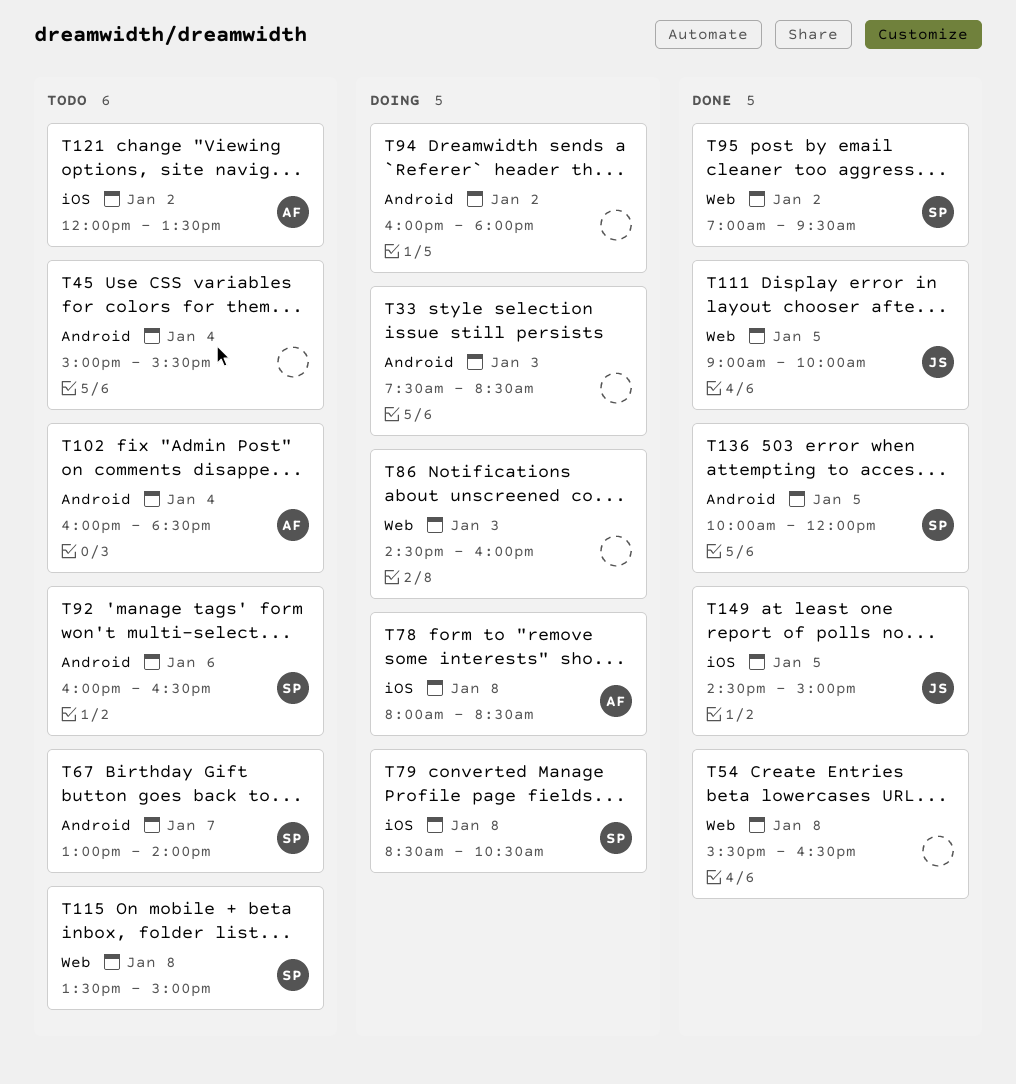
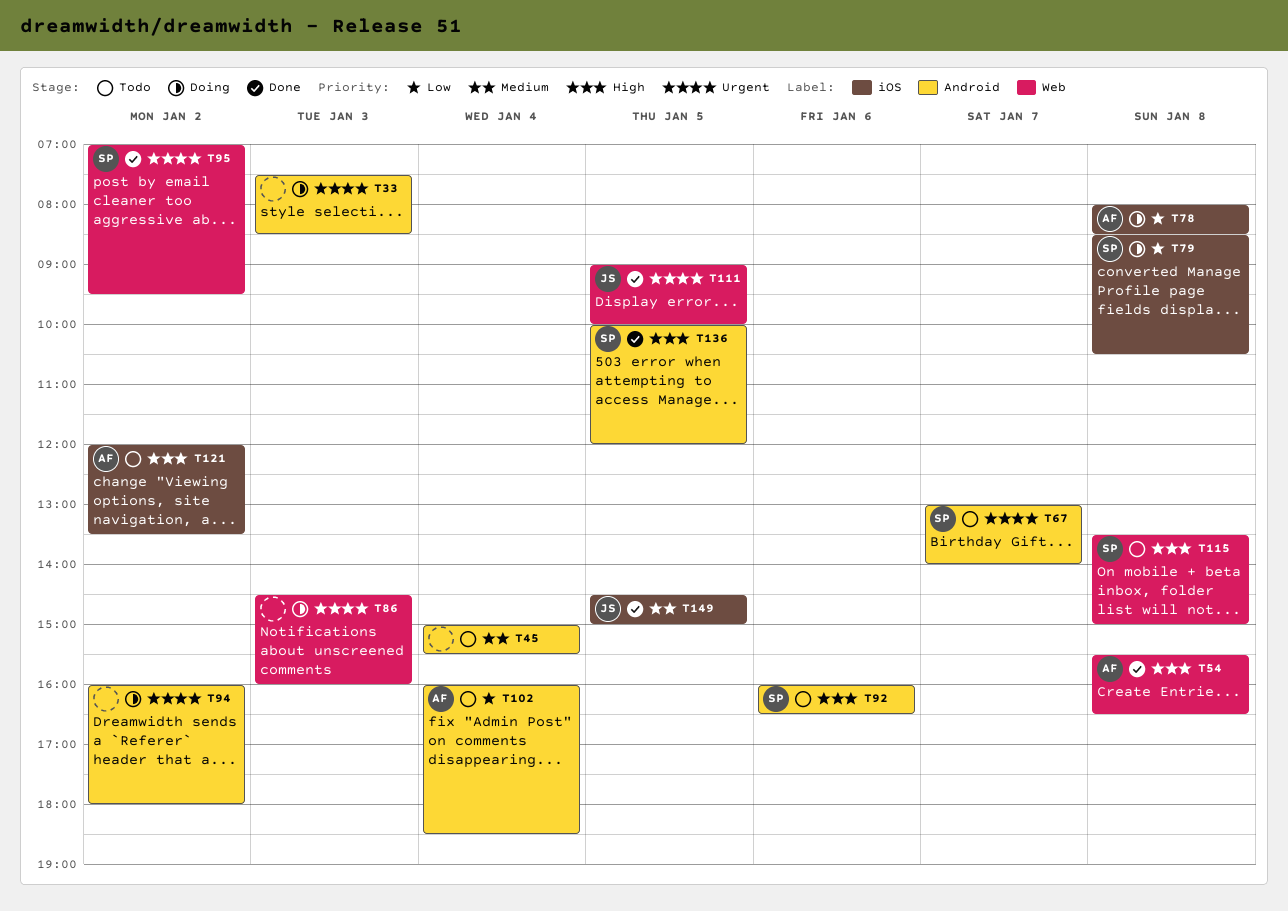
T54, owner: none -> AF

